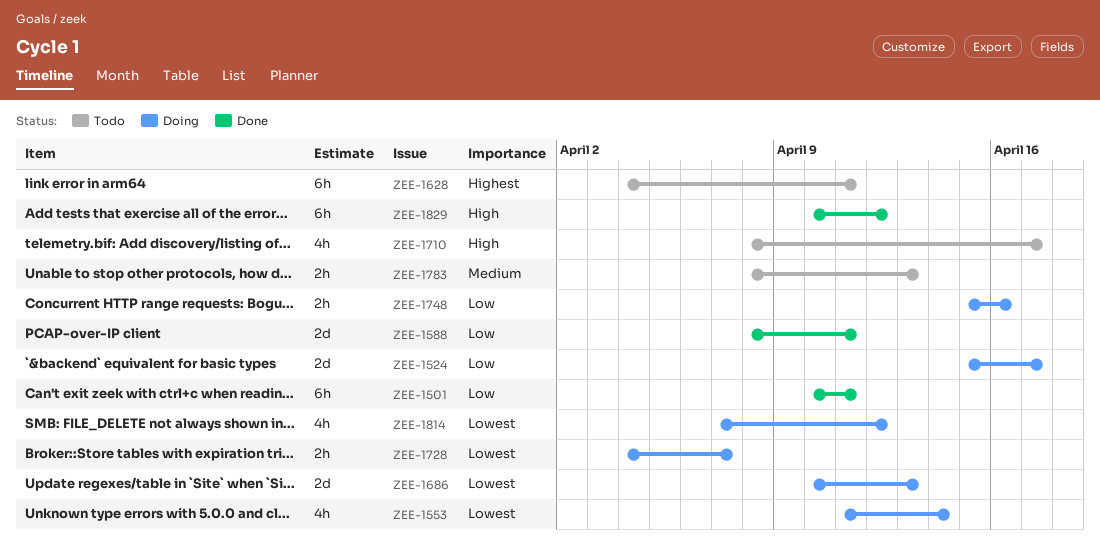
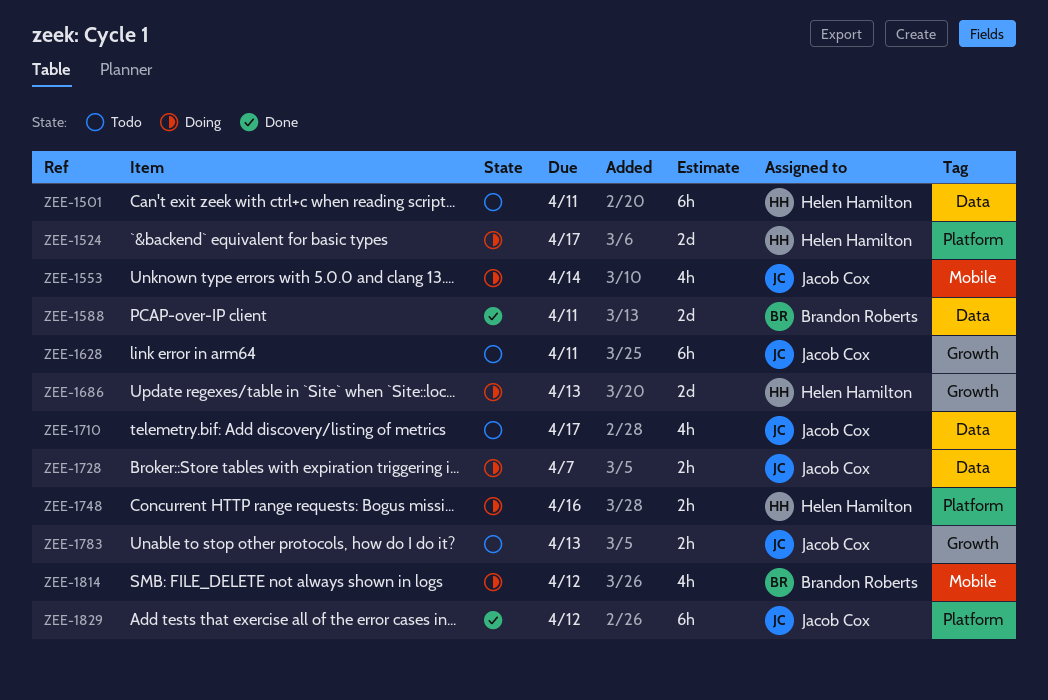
ZEE-1501, status: Done -> Todo

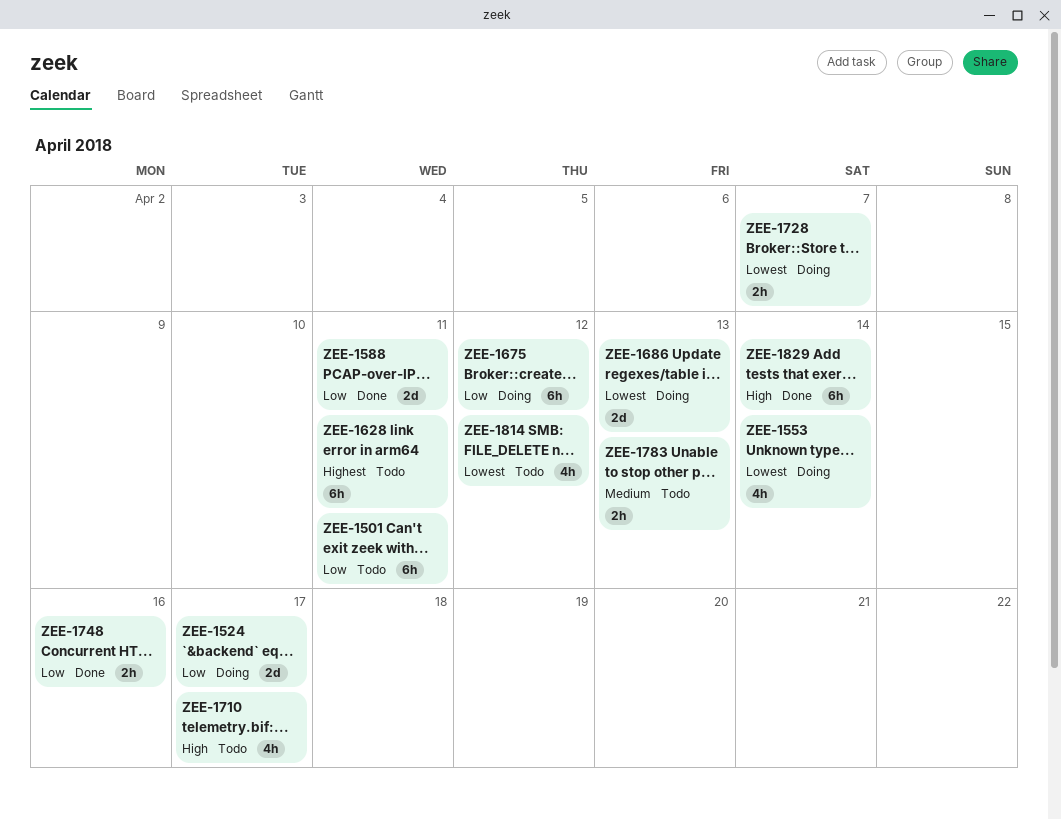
ZEE-1675: none -> present
ZEE-1748, status: Doing -> Done
ZEE-1814, status: Doing -> Todo
ZEE-1829, due: Apr 12 -> Apr 14

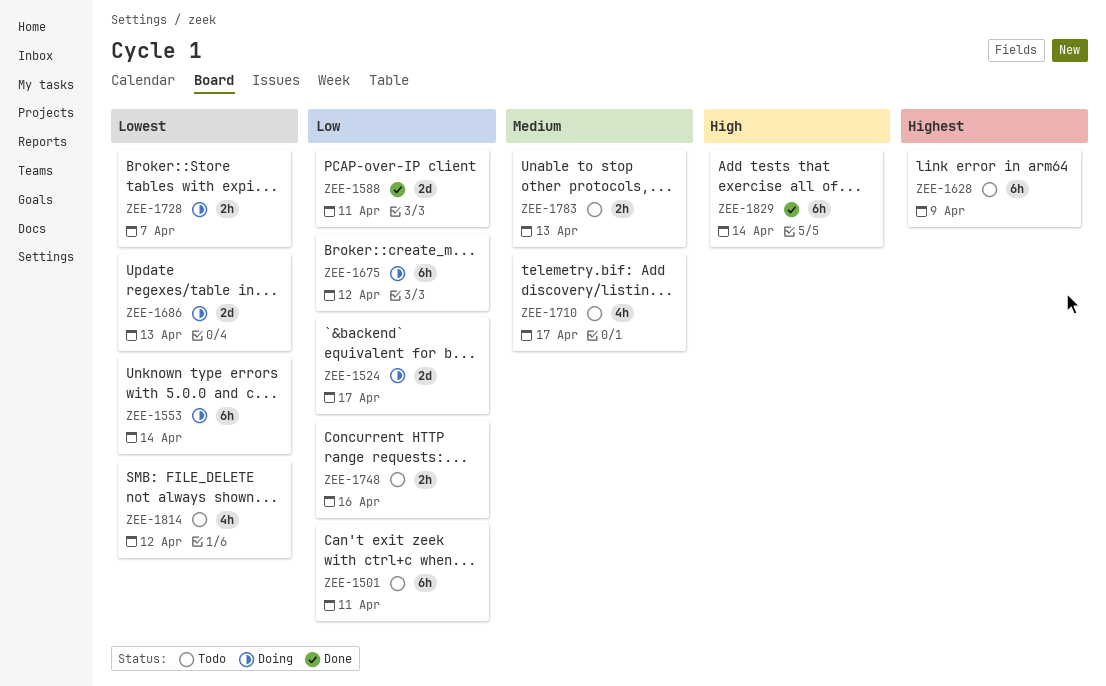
ZEE-1553, estimate: 4h -> 6h
ZEE-1628, due: Apr 11 -> Apr 9
ZEE-1710, priority: High -> Medium
ZEE-1748, status: Done -> Todo

